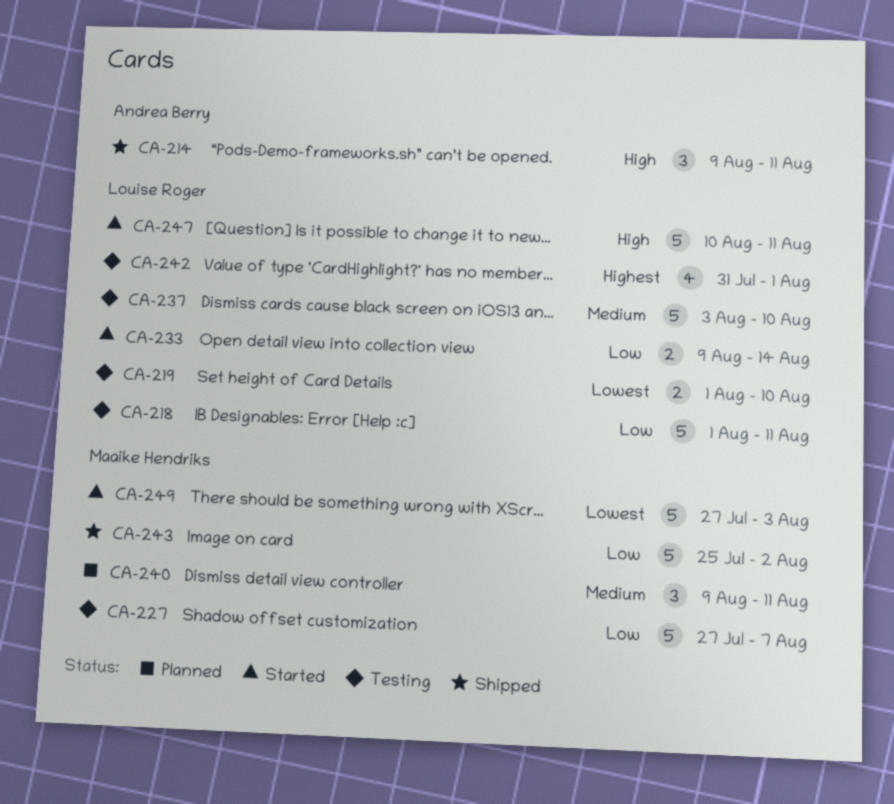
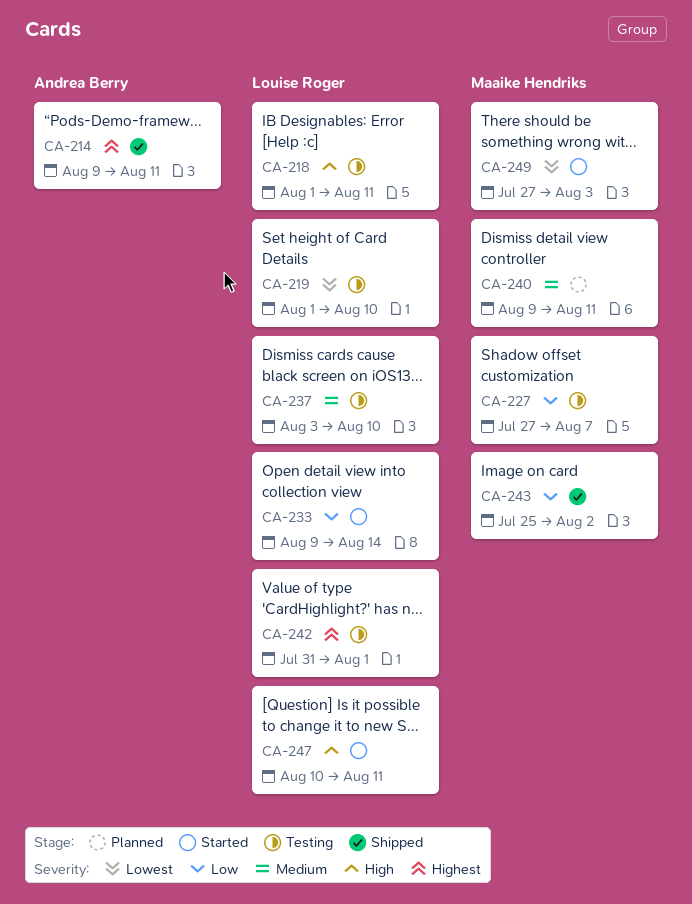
CA-214, priority: High -> Highest
CA-218, priority: Low -> High

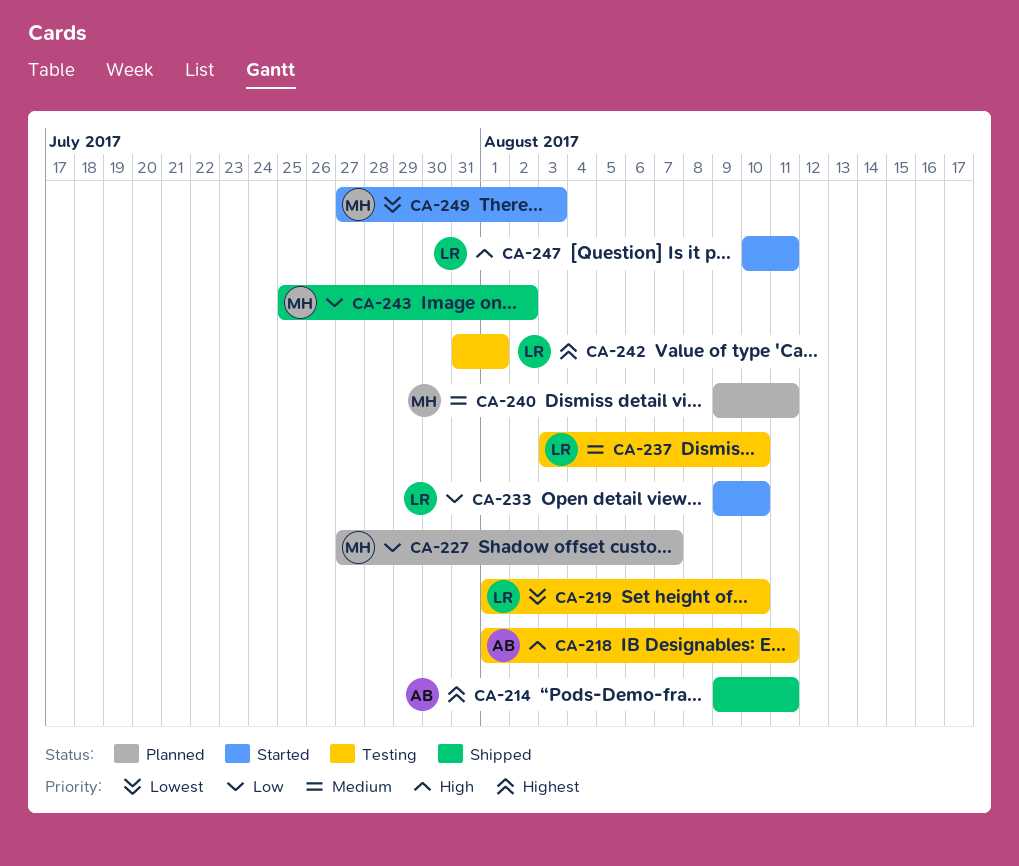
CA-218, owner: Louise Roger -> Andrea Berry
CA-227, status: Testing -> Planned
CA-233, due: Aug 14 -> Aug 10

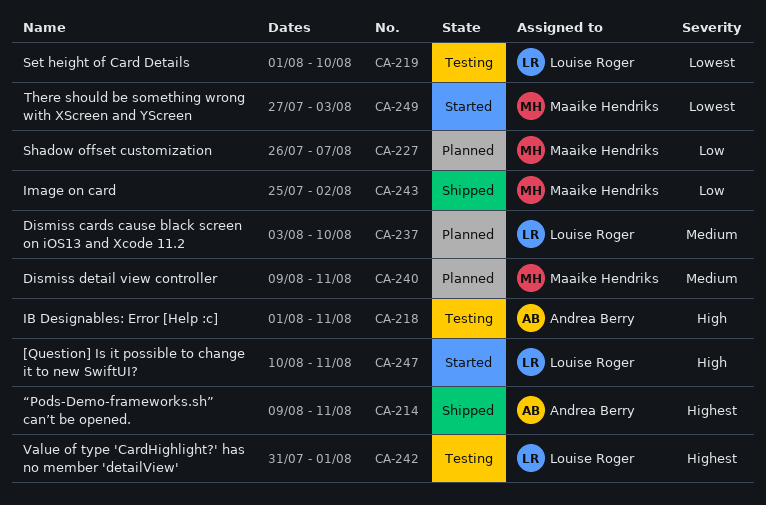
CA-227, start: Jul 27 -> Jul 26
CA-233: present -> none
CA-237, status: Testing -> Planned

